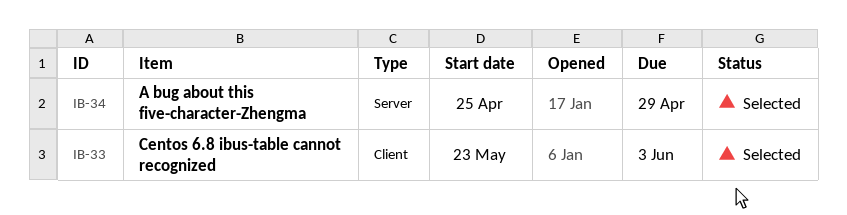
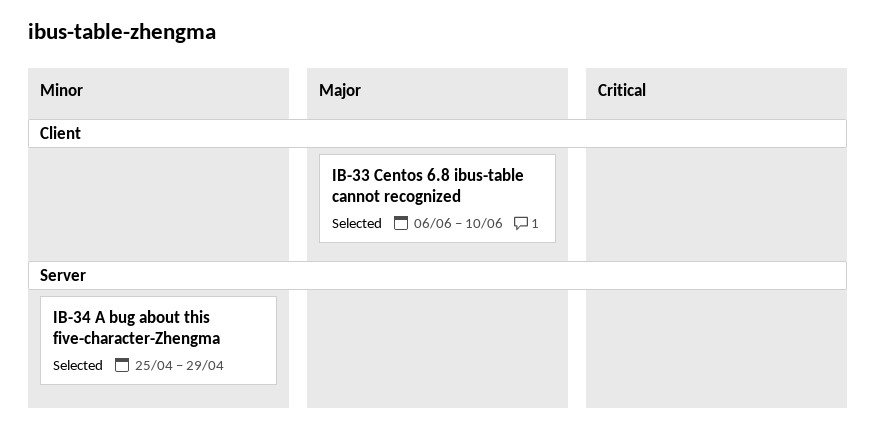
IB-33, start: May 23 -> Jun 6
IB-33, due: Jun 3 -> Jun 10

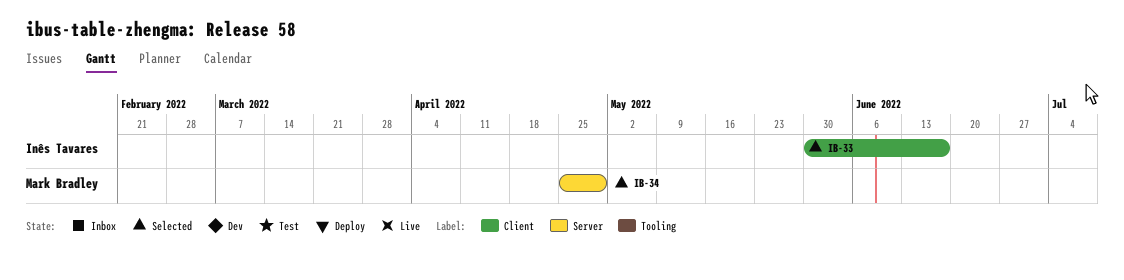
IB-33, start: Jun 6 -> May 30
IB-33, due: Jun 10 -> Jun 17

